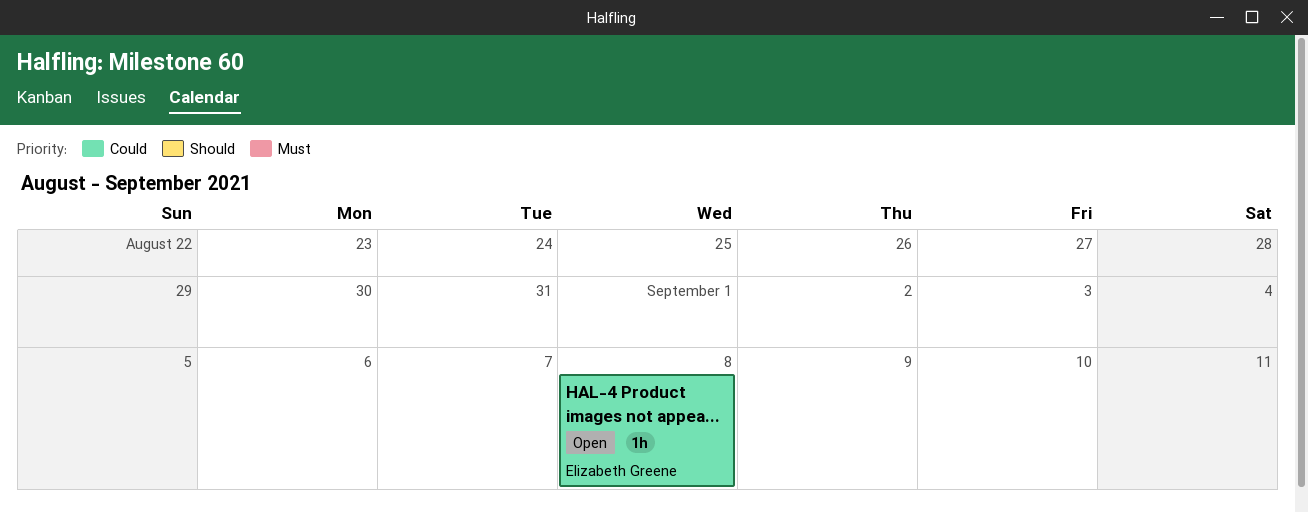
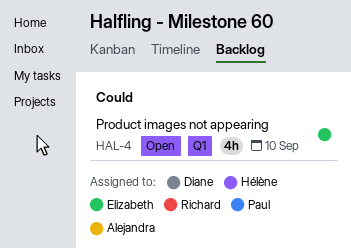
HAL-4, estimate: 1h -> 4h
HAL-4, due: Sep 8 -> Sep 10

